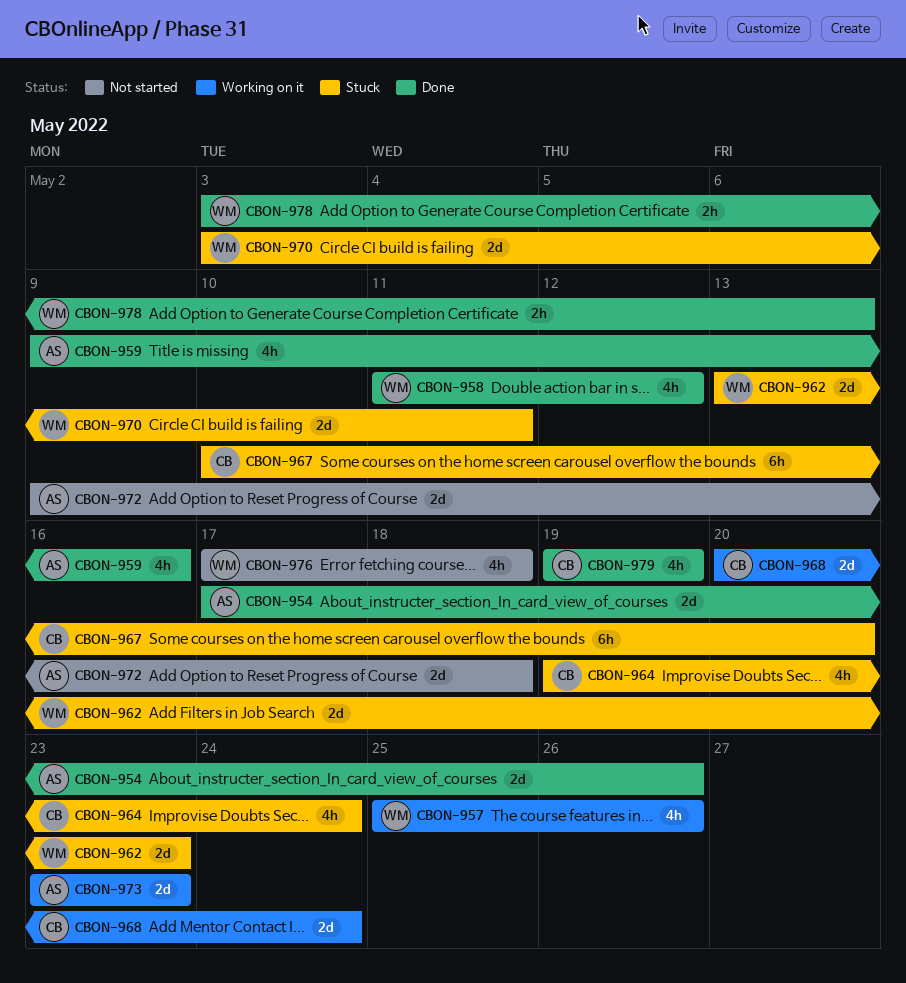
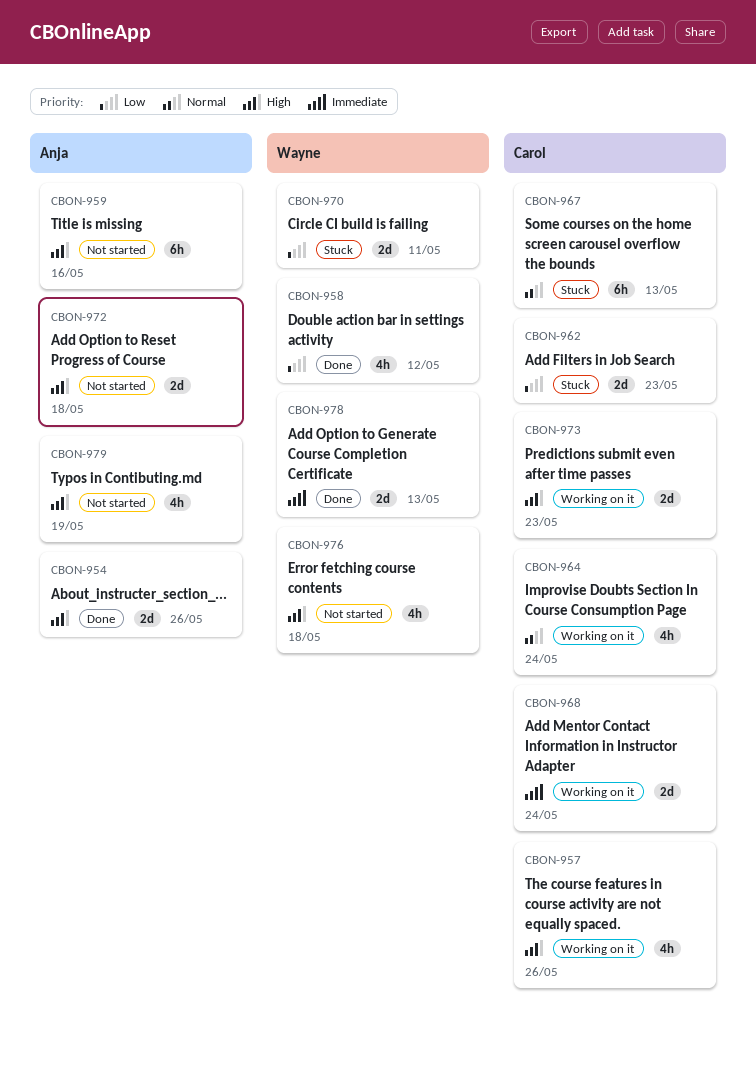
CBON-957, owner: Wayne -> Carol
CBON-959, status: Done -> Not started
CBON-959, estimate: 4h -> 6h
CBON-962, owner: Wayne -> Carol
CBON-964, status: Stuck -> Working on it
CBON-967, due: May 20 -> May 13
CBON-973, owner: Anja -> Carol
CBON-978, estimate: 2h -> 2d
CBON-979, status: Done -> Not started
CBON-979, owner: Carol -> Anja

